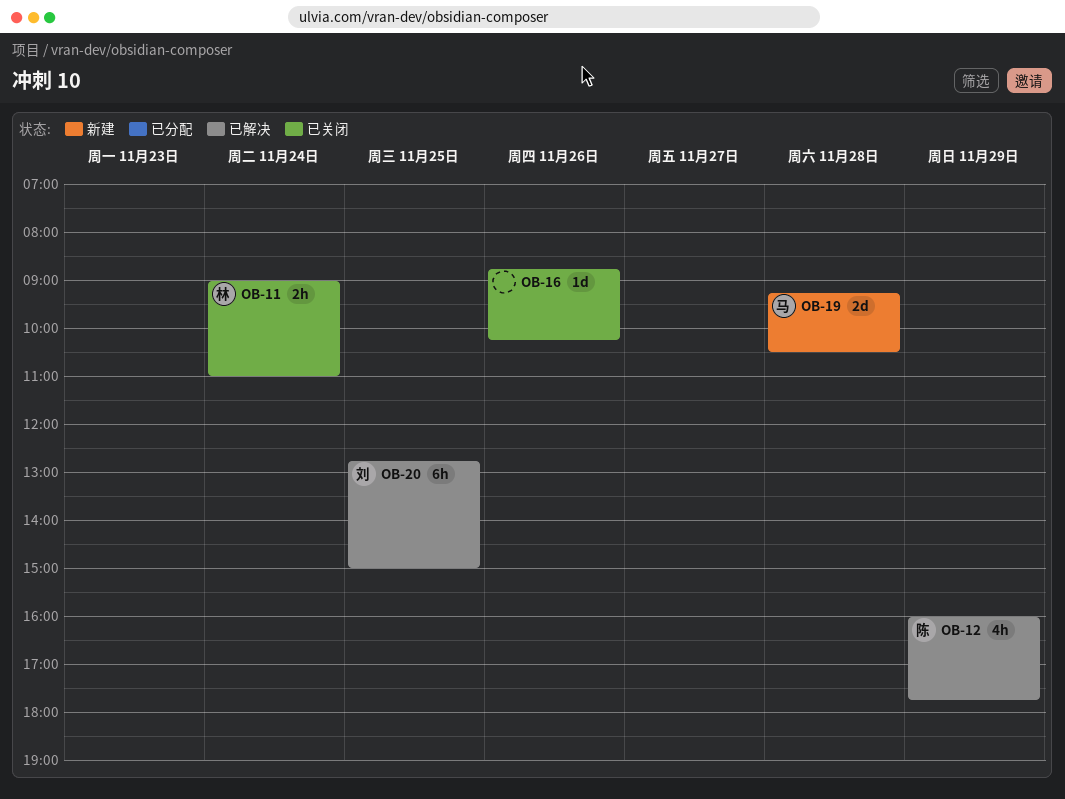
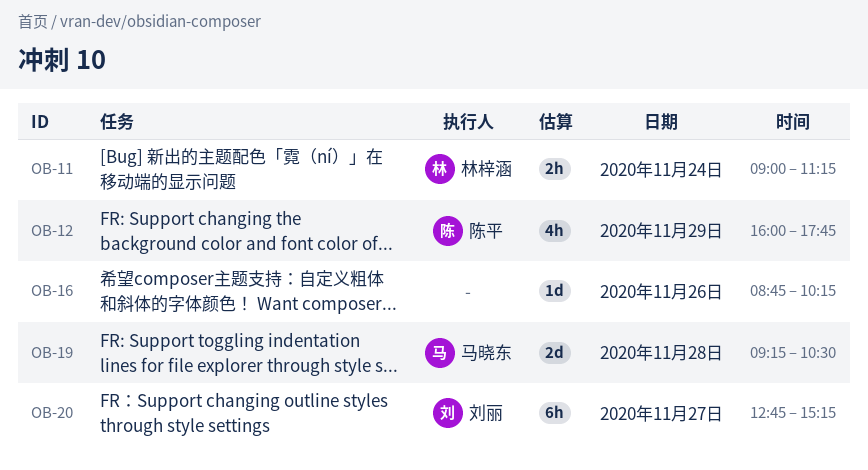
OB-11, ends: 11:00 -> 11:15
OB-20, day: Nov 25 -> Nov 27
OB-20, ends: 15:00 -> 15:15

